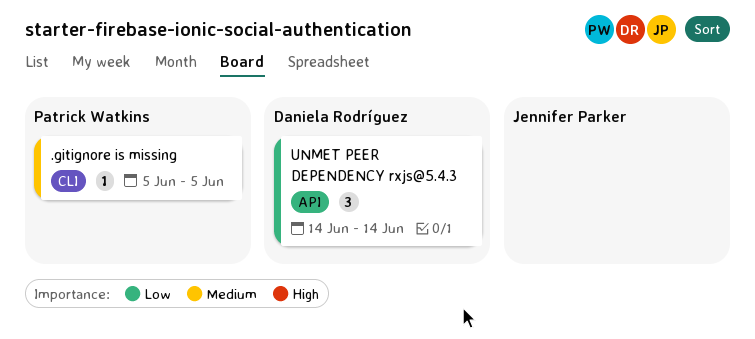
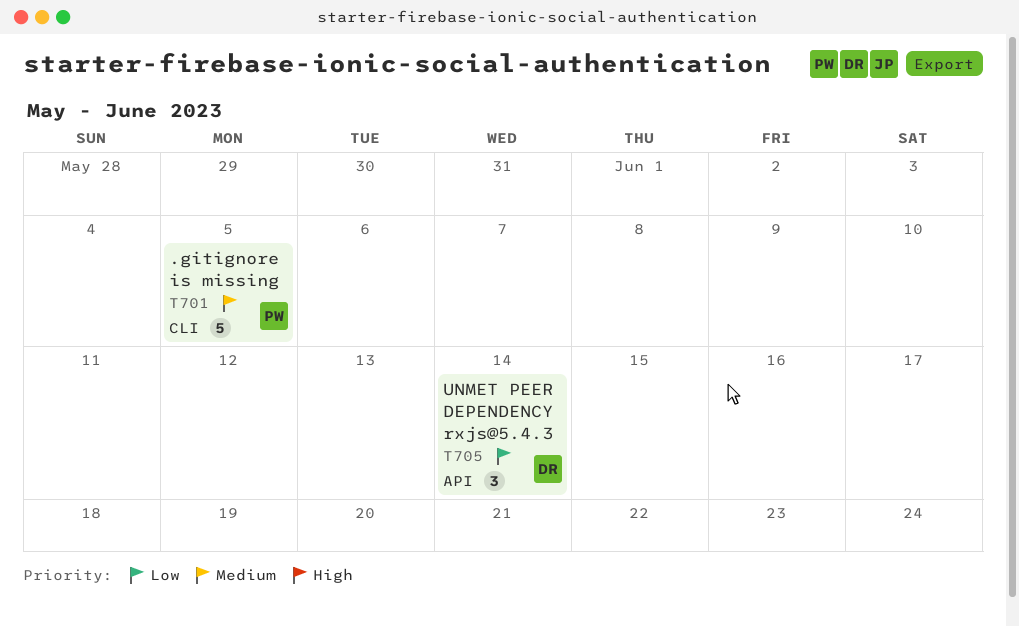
.gitignore is missing, estimate: 1 -> 5

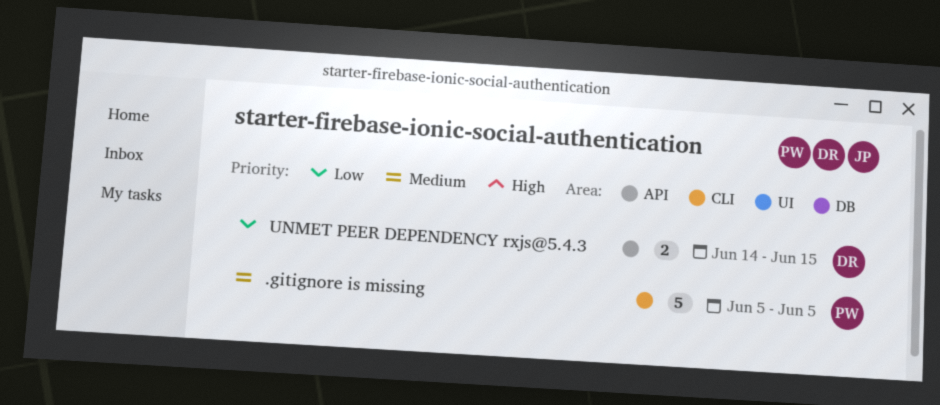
UNMET PEER DEPENDENCY rxjs@5.4.3, estimate: 3 -> 2
UNMET PEER DEPENDENCY rxjs@5.4.3, due: Jun 14 -> Jun 15

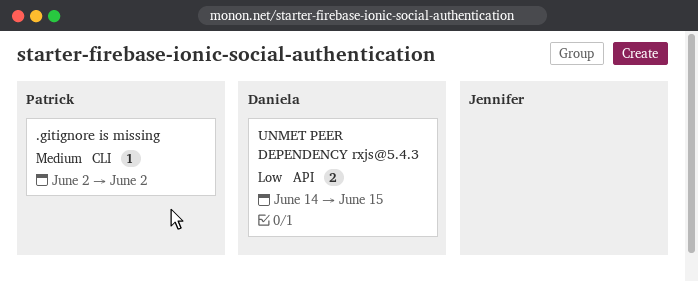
.gitignore is missing, estimate: 5 -> 1
.gitignore is missing, start: Jun 5 -> Jun 2
.gitignore is missing, due: Jun 5 -> Jun 2

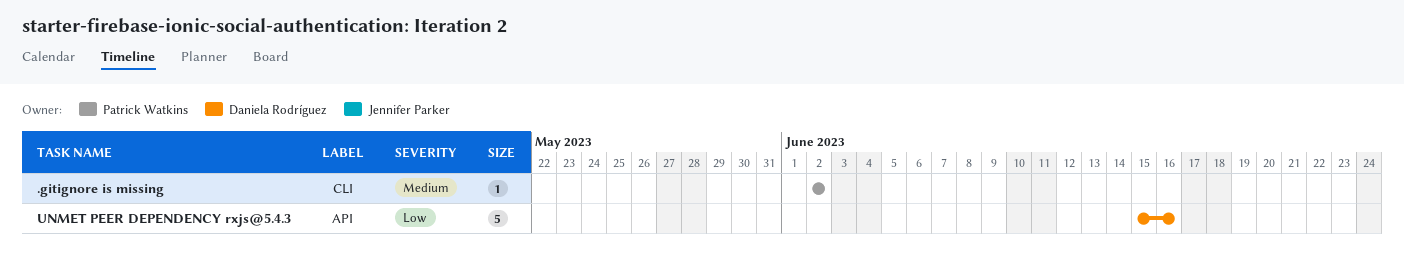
UNMET PEER DEPENDENCY rxjs@5.4.3, estimate: 2 -> 5
UNMET PEER DEPENDENCY rxjs@5.4.3, start: Jun 14 -> Jun 15
UNMET PEER DEPENDENCY rxjs@5.4.3, due: Jun 15 -> Jun 16

